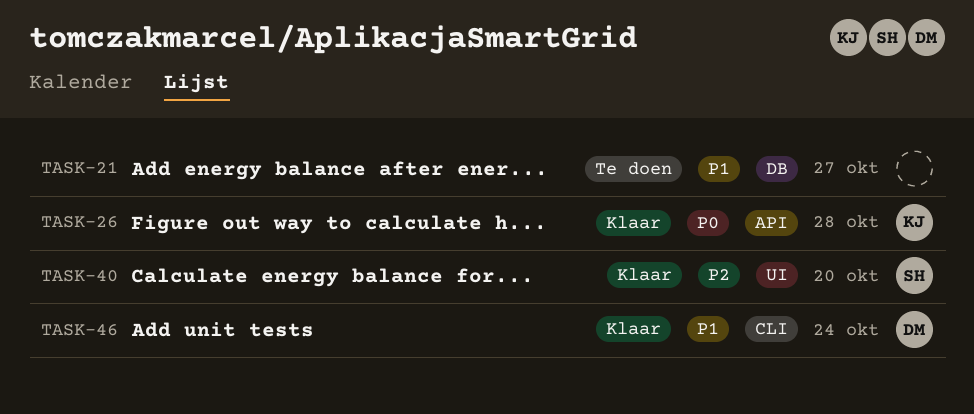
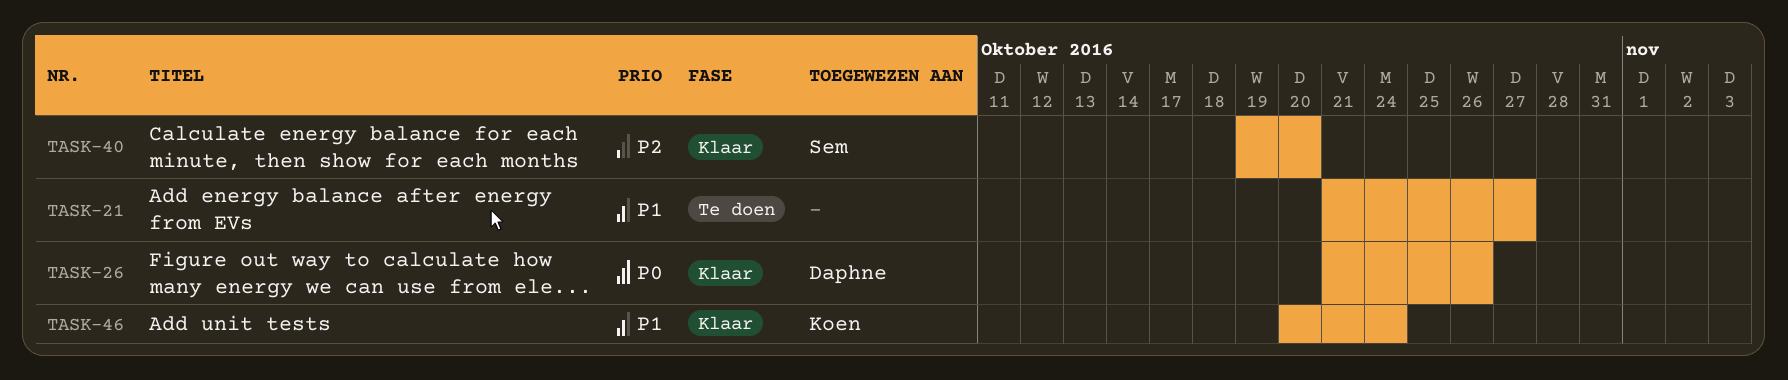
TASK-26, owner: Koen -> Daphne
TASK-26, due: Oct 28 -> Oct 26
TASK-46, owner: Daphne -> Koen

